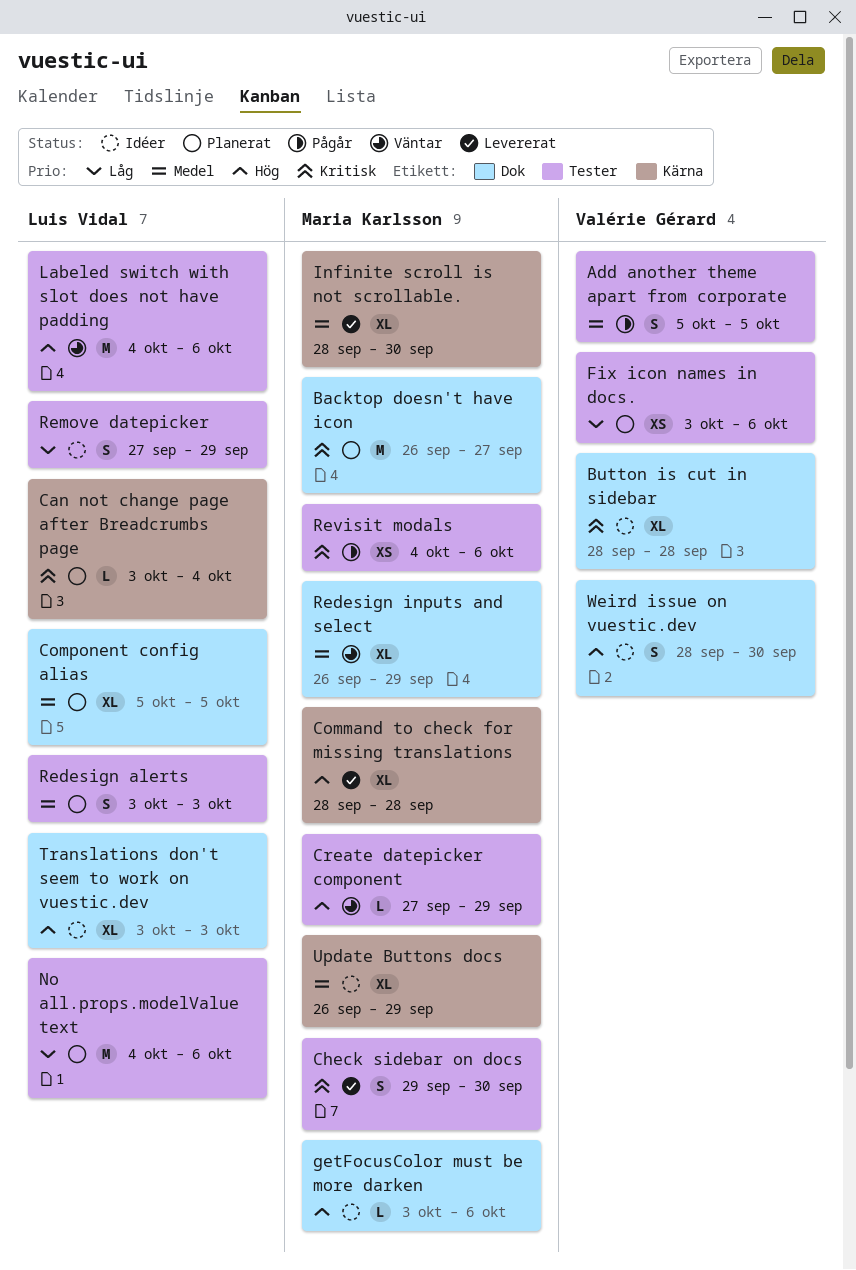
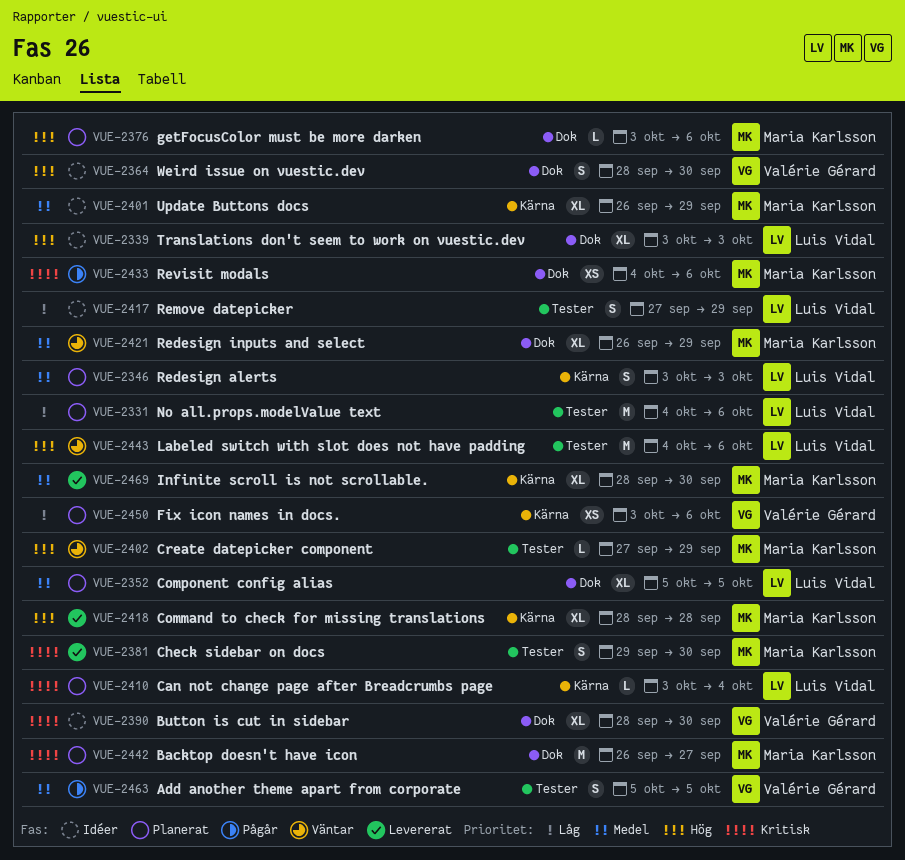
Button is cut in sidebar, due: Sep 28 -> Sep 30
Fix icon names in docs., label: Tester -> Kärna
getFocusColor must be more darken, status: Idéer -> Planerat
Redesign alerts, label: Tester -> Kärna
Revisit modals, label: Tester -> Dok

